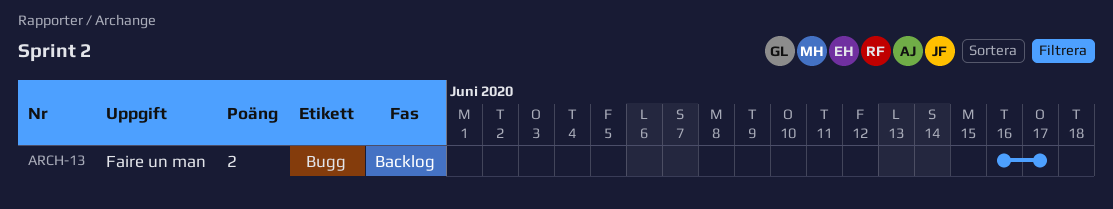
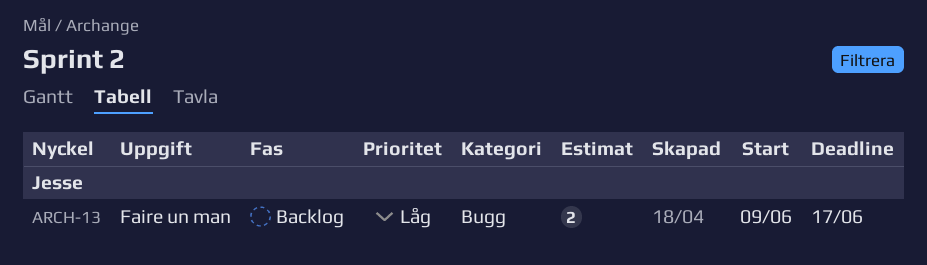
ARCH-13, start: Jun 16 -> Jun 9

